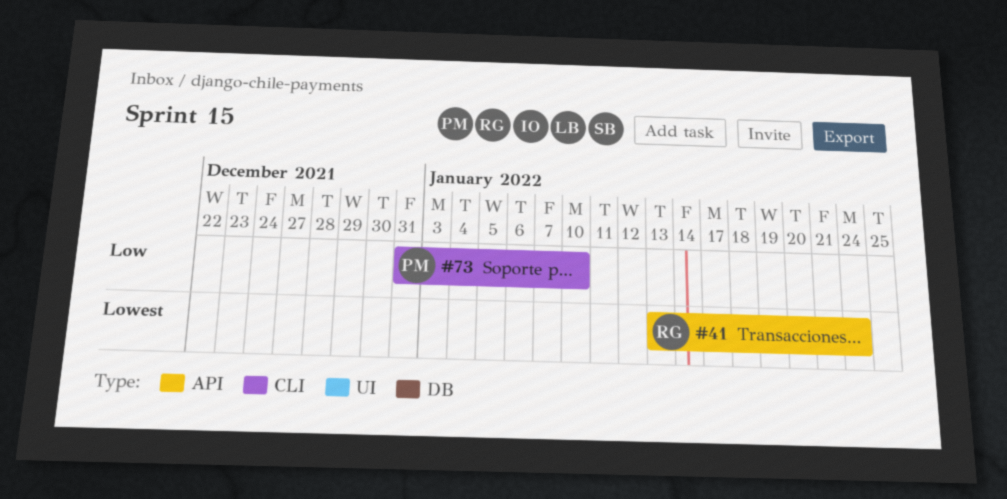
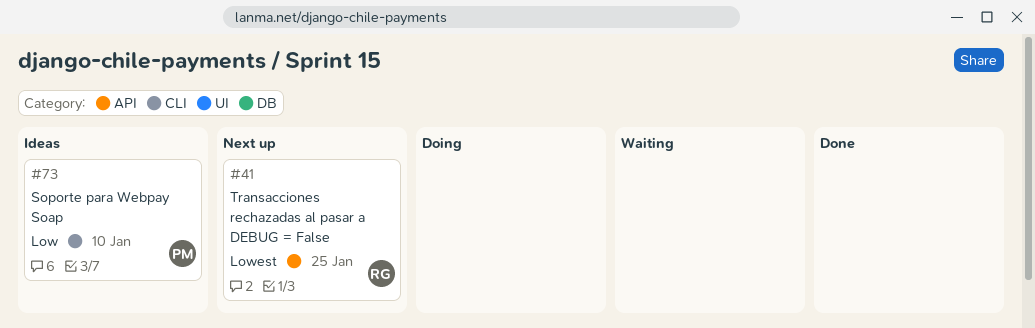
#41, due: Jan 24 -> Jan 25

